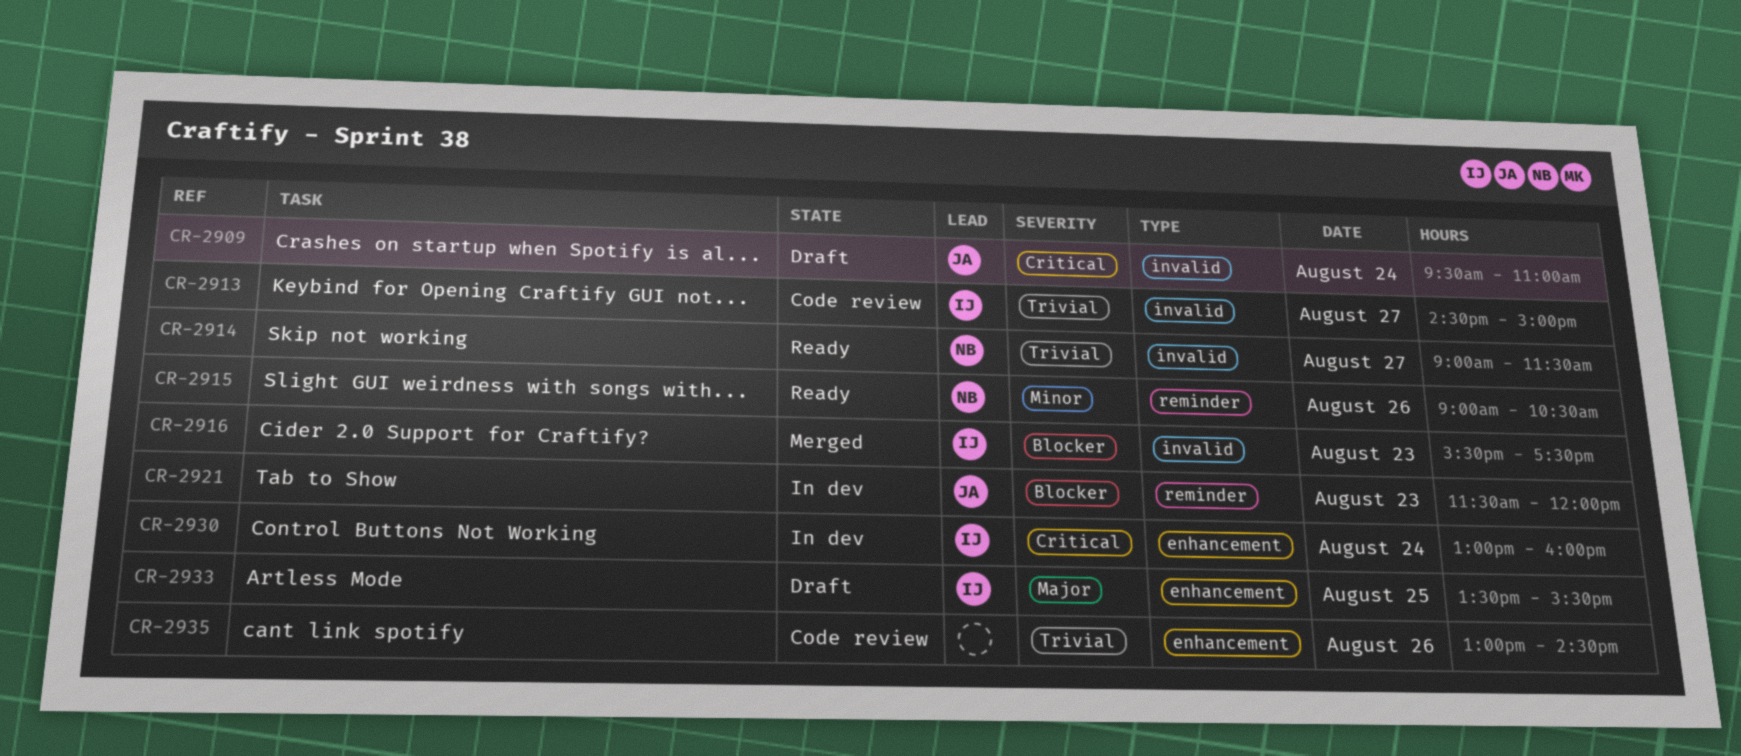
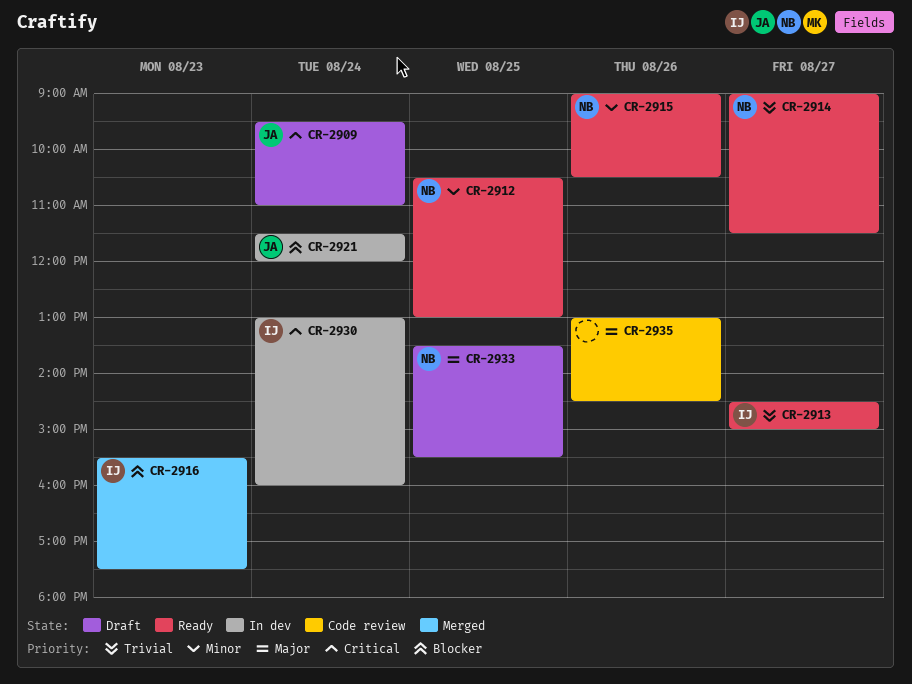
CR-2912: none -> present
CR-2913, status: Code review -> Ready
CR-2921, day: Aug 23 -> Aug 24
CR-2933, owner: IJ -> NB
CR-2935, priority: Trivial -> Major

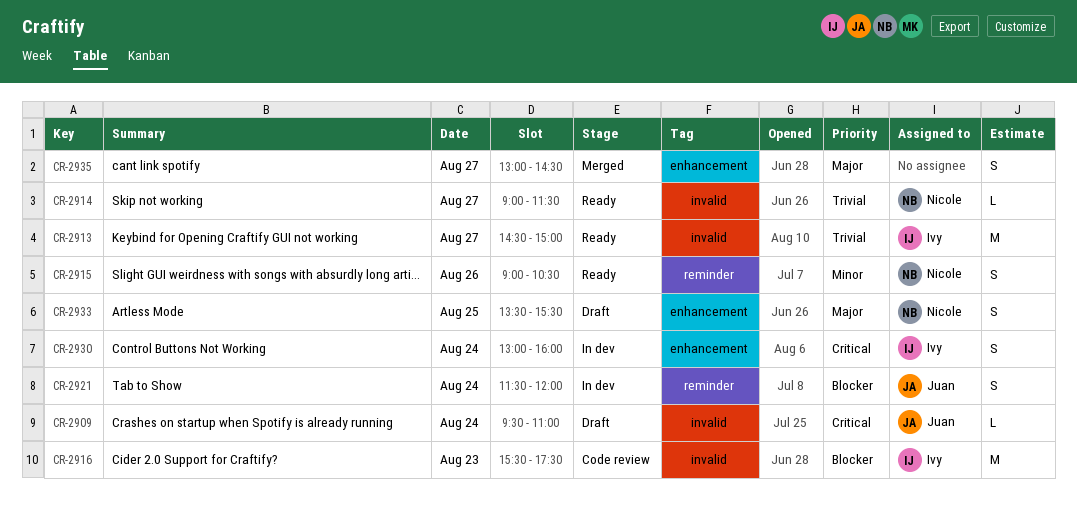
CR-2912: present -> none
CR-2916, status: Merged -> Code review
CR-2935, status: Code review -> Merged
CR-2935, day: Aug 26 -> Aug 27

